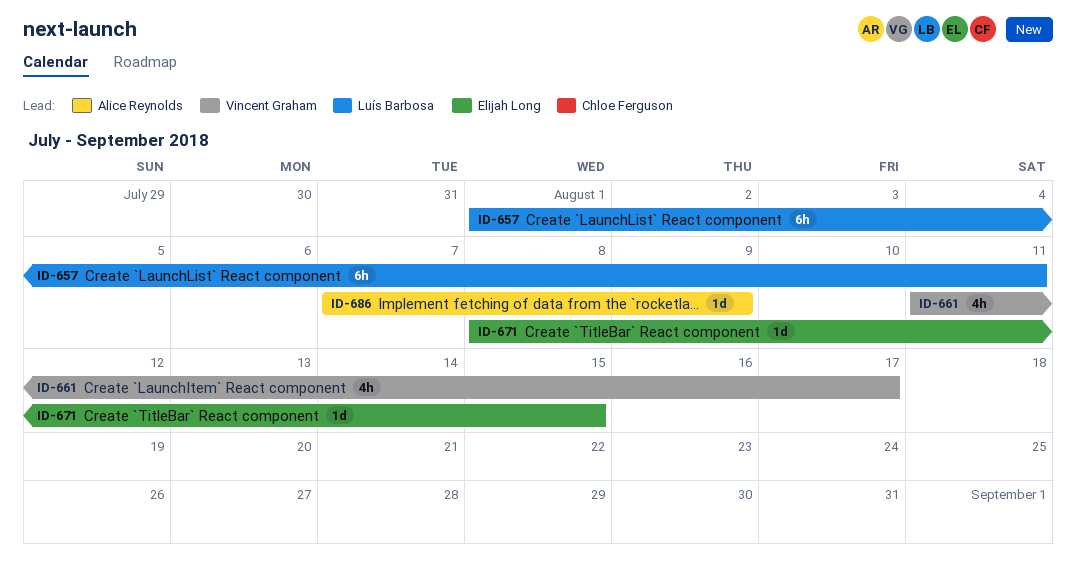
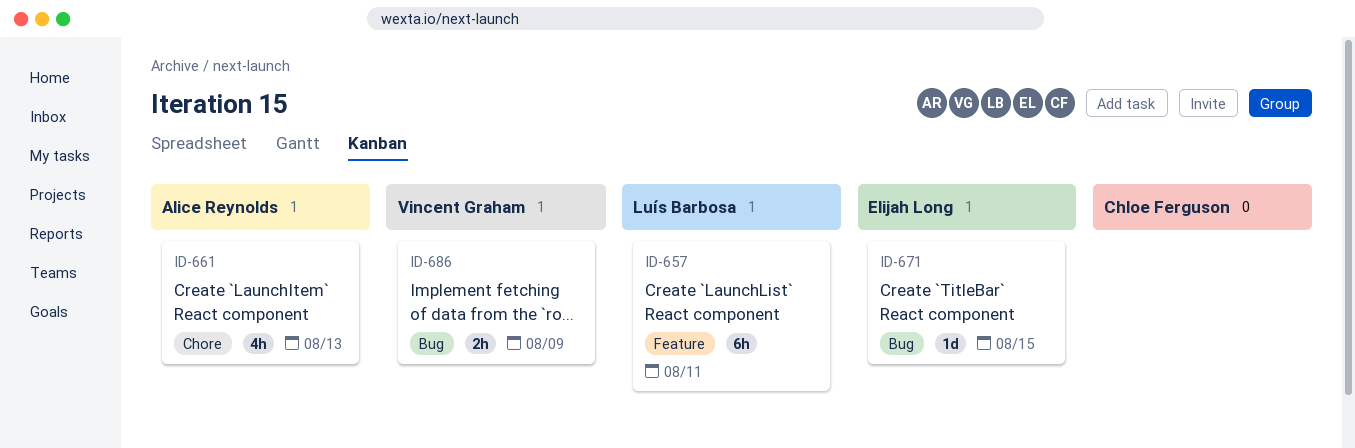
ID-661, owner: Vincent Graham -> Alice Reynolds
ID-661, due: Aug 17 -> Aug 13
ID-686, owner: Alice Reynolds -> Vincent Graham
ID-686, estimate: 1d -> 2h

